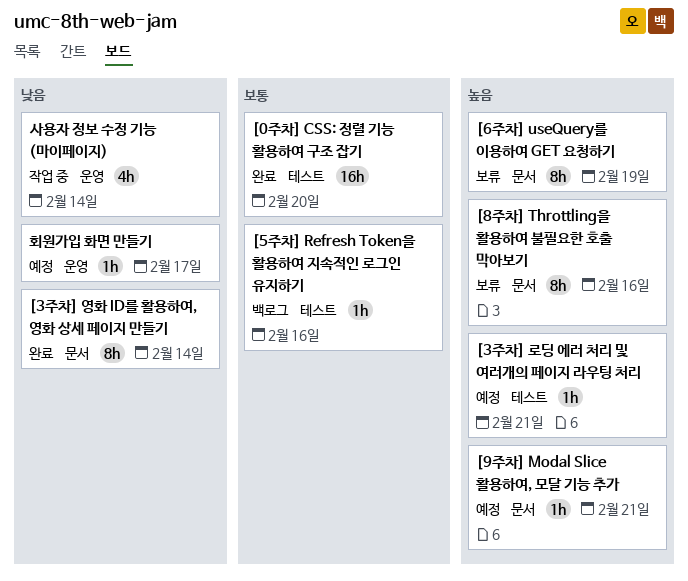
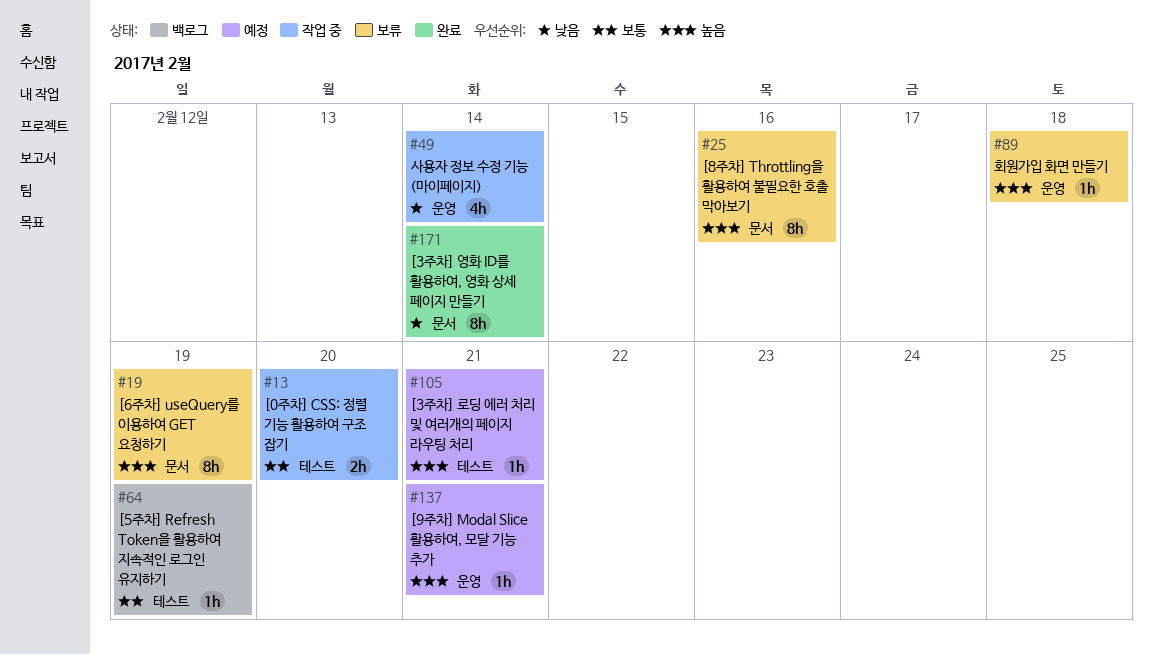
[0주차] CSS: 정렬 기능 활용하여 구조 잡기, status: 완료 -> 작업 중
[0주차] CSS: 정렬 기능 활용하여 구조 잡기, estimate: 16h -> 2h
[5주차] Refresh Token을 활용하여 지속적인 로그인 유지하기, due: Feb 16 -> Feb 19
[9주차] Modal Slice 활용하여, 모달 기능 추가, label: 문서 -> 운영
회원가입 화면 만들기, status: 예정 -> 보류
회원가입 화면 만들기, priority: 낮음 -> 높음
회원가입 화면 만들기, due: Feb 17 -> Feb 18

